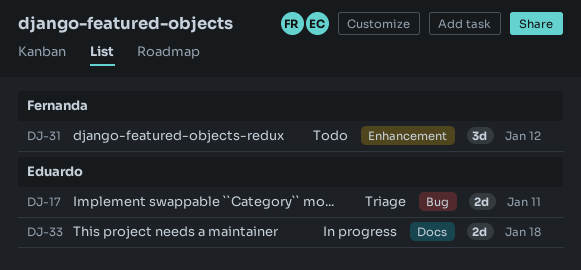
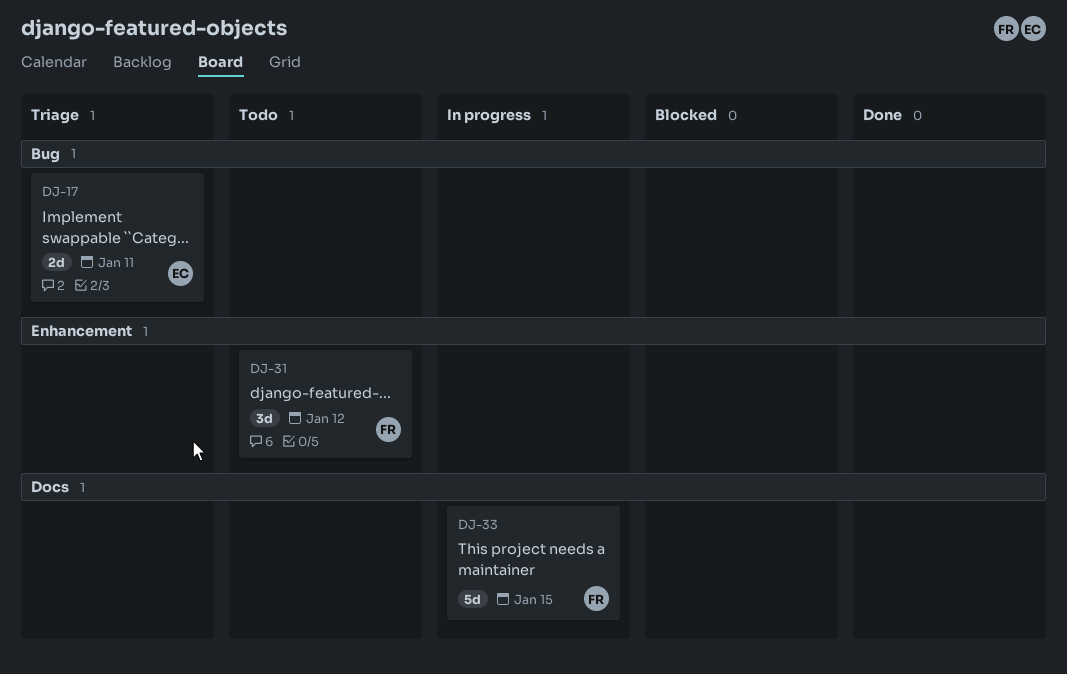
DJ-33, owner: Eduardo -> Fernanda
DJ-33, estimate: 2d -> 5d
DJ-33, due: Jan 18 -> Jan 15

